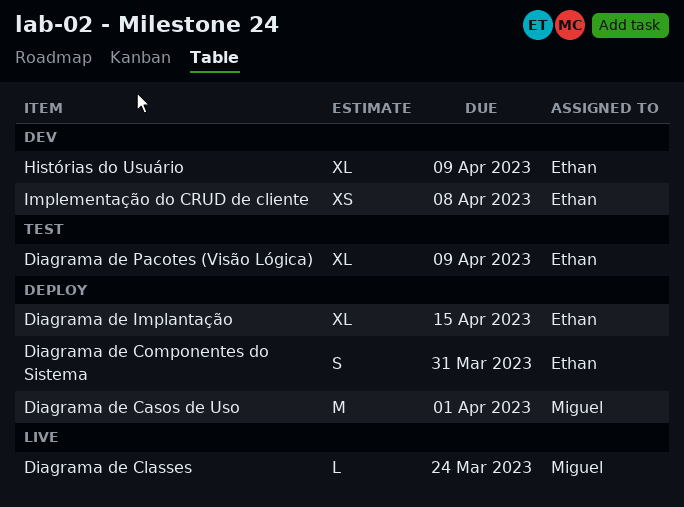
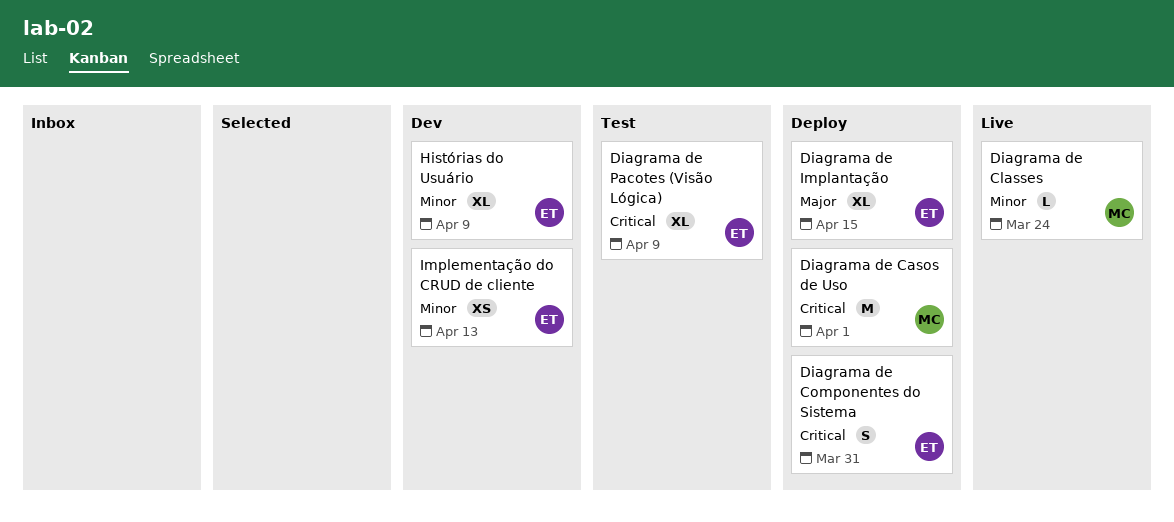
Implementação do CRUD de cliente, due: Apr 8 -> Apr 13

